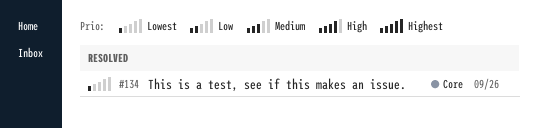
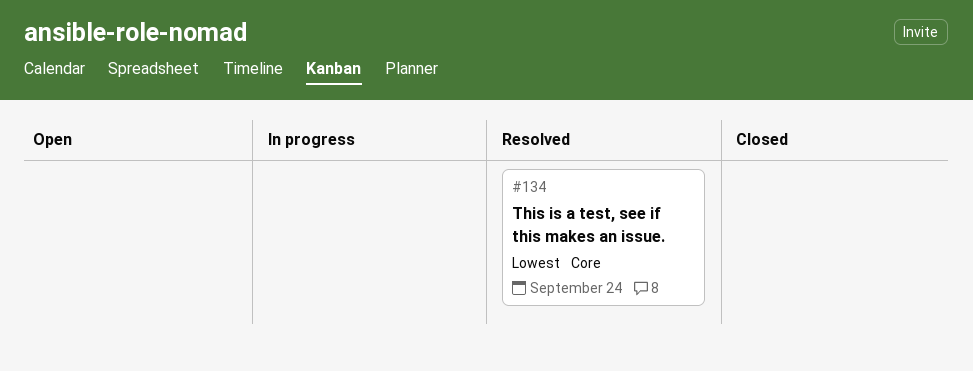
#134, due: Sep 26 -> Sep 24

